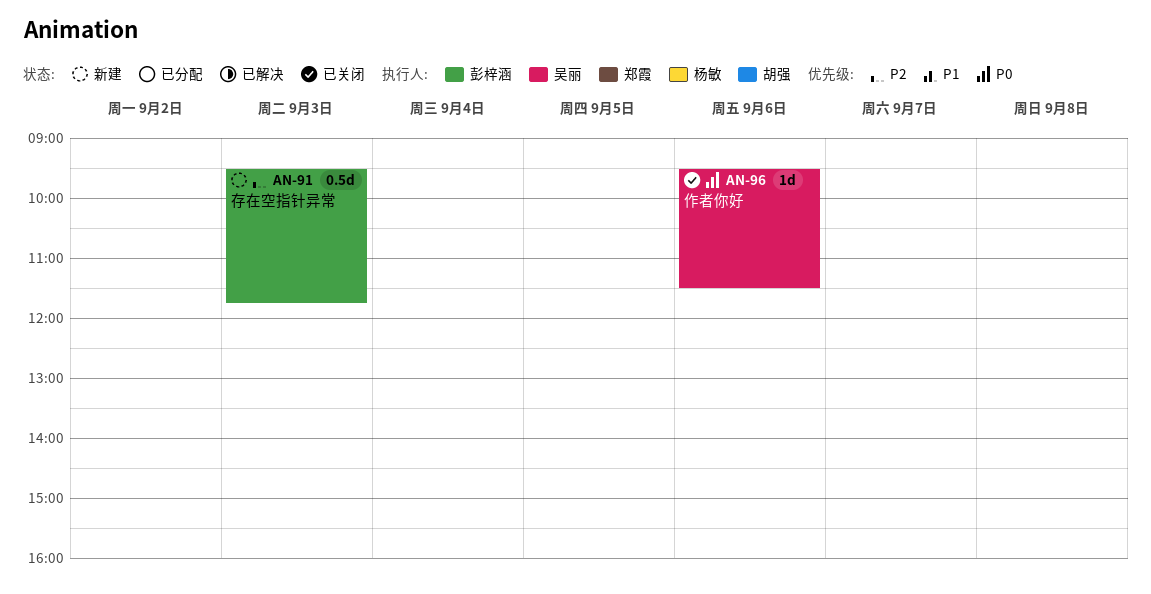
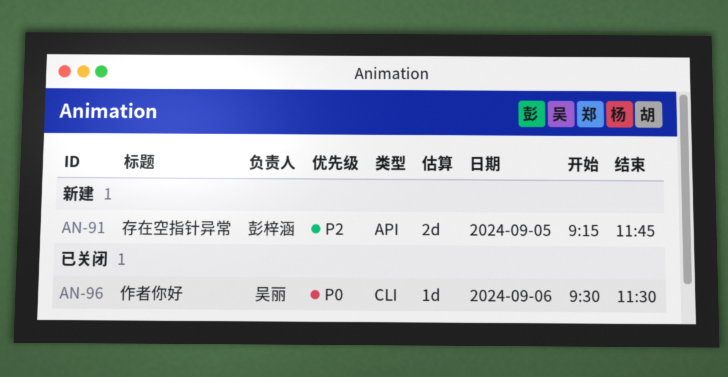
AN-91, estimate: 0.5d -> 2d
AN-91, day: Sep 3 -> Sep 5
AN-91, begins: 09:30 -> 09:15

